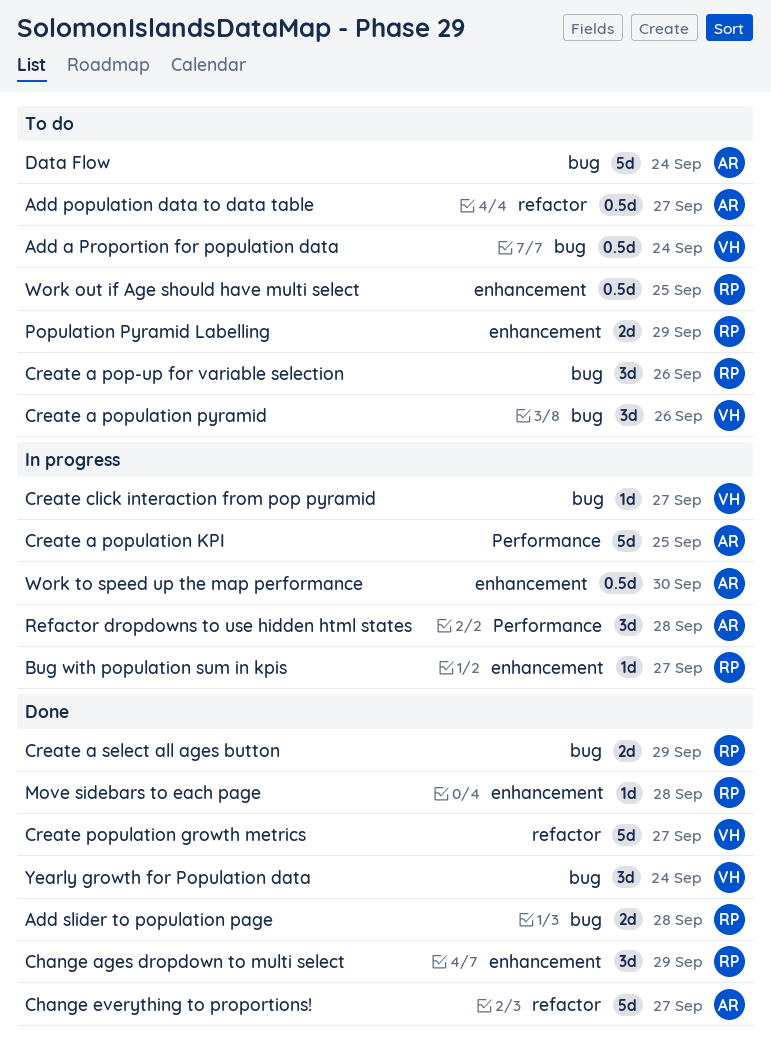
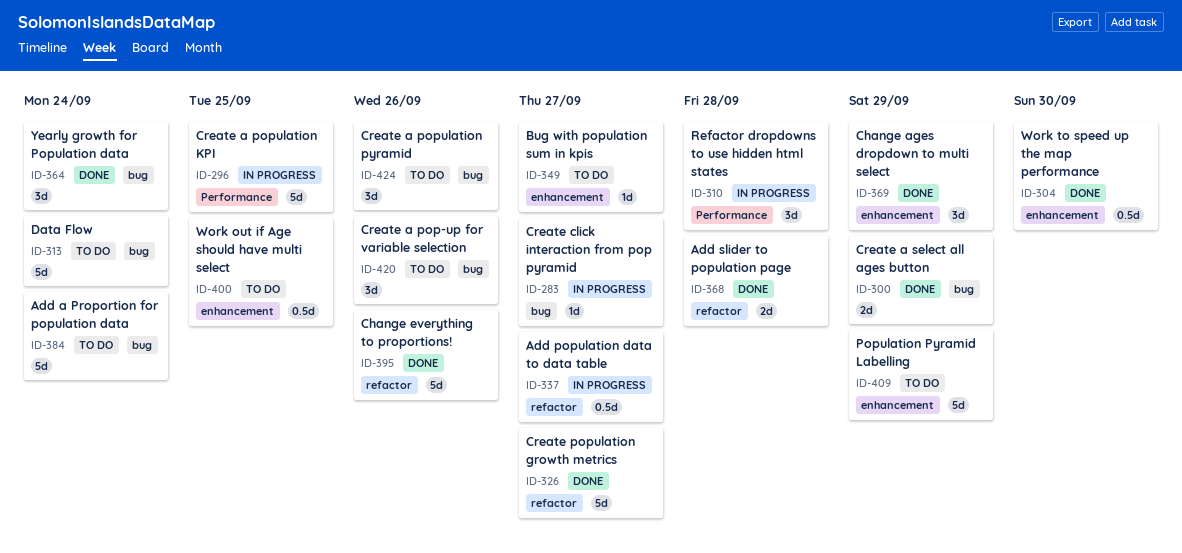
Add a Proportion for population data, estimate: 0.5d -> 5d
Add population data to data table, status: To do -> In progress
Add slider to population page, label: bug -> refactor
Bug with population sum in kpis, status: In progress -> To do
Change everything to proportions!, due: Sep 27 -> Sep 26
Move sidebars to each page: present -> none
Population Pyramid Labelling, estimate: 2d -> 5d
Work to speed up the map performance, status: In progress -> Done

